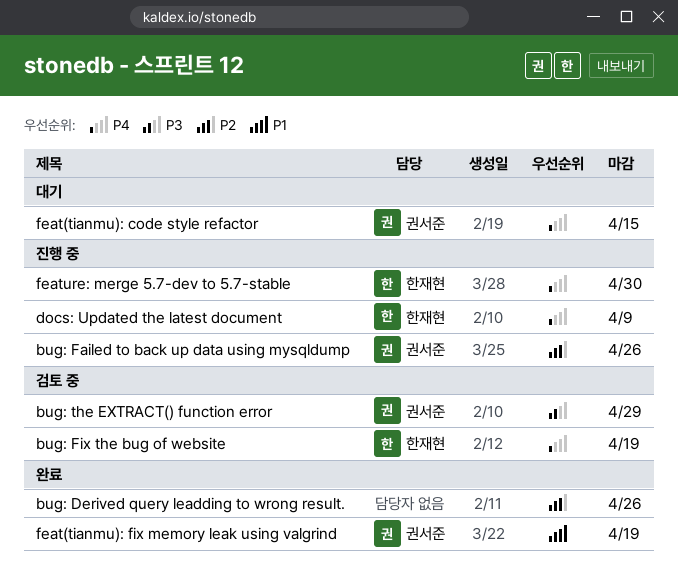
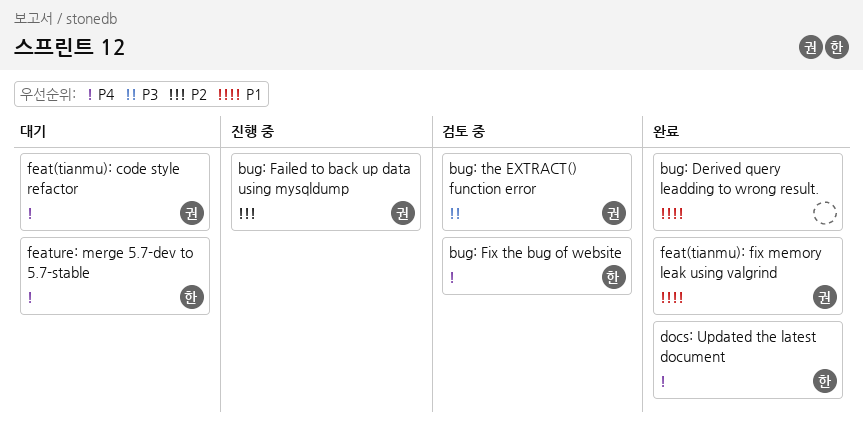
bug: Derived query leadding to wrong result., priority: P2 -> P1
docs: Updated the latest document, status: 진행 중 -> 완료
feature: merge 5.7-dev to 5.7-stable, status: 진행 중 -> 대기

